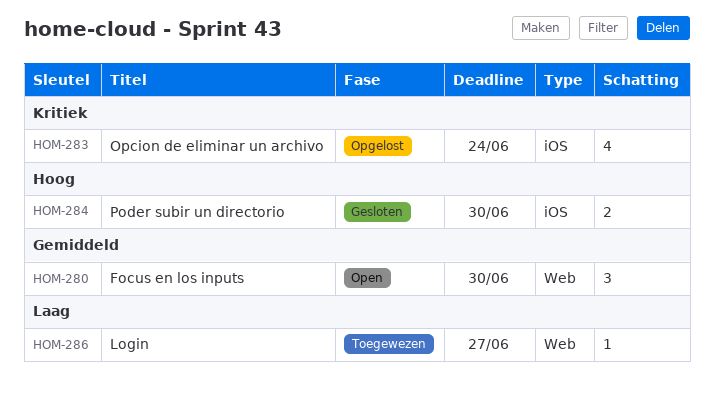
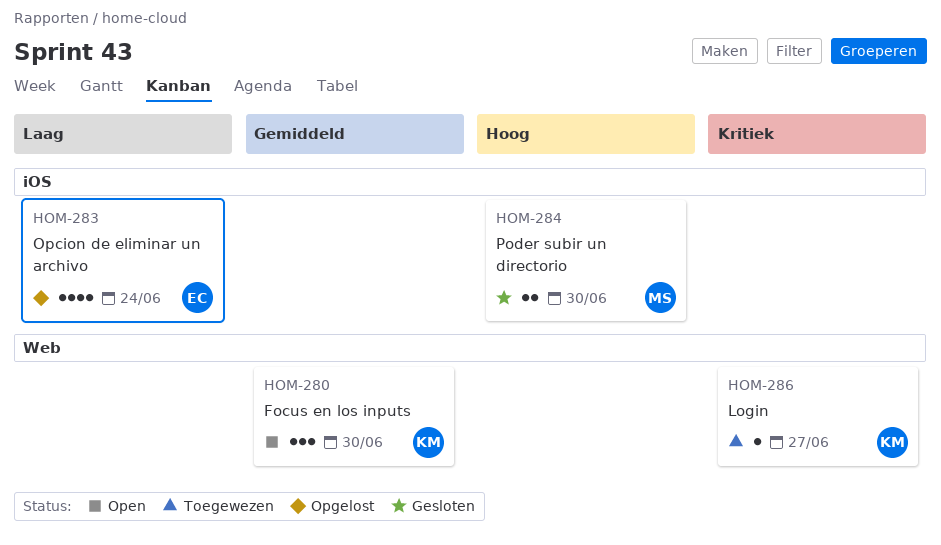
HOM-283, priority: Kritiek -> Laag
HOM-286, priority: Laag -> Kritiek

